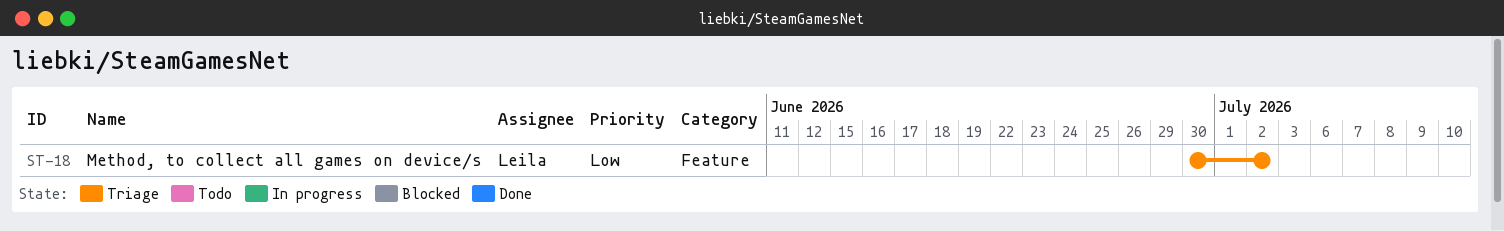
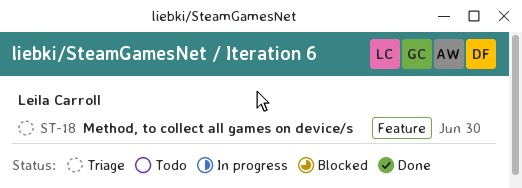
ST-18, due: Jul 2 -> Jun 30

